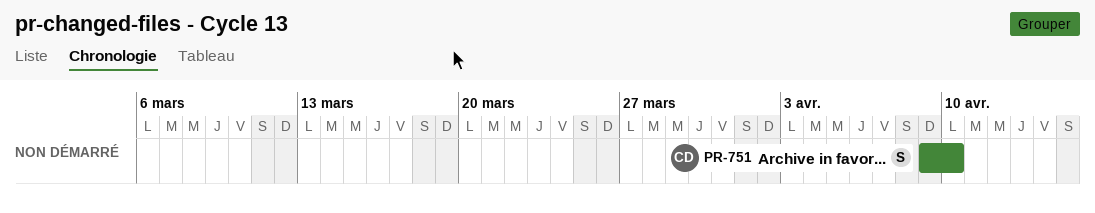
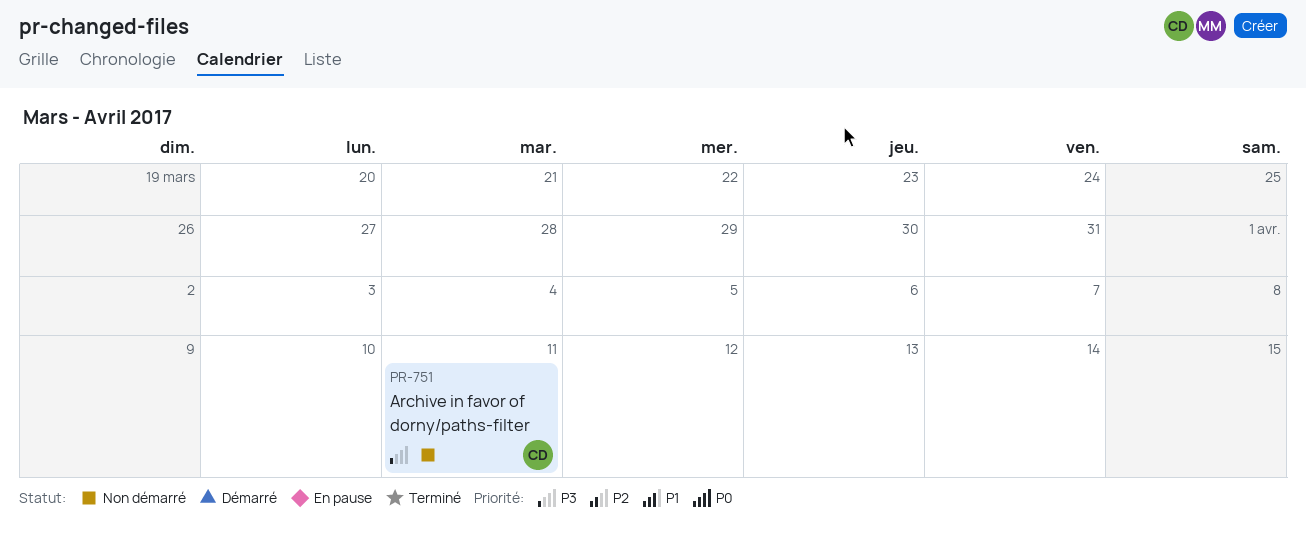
PR-751, due: Apr 10 -> Apr 11

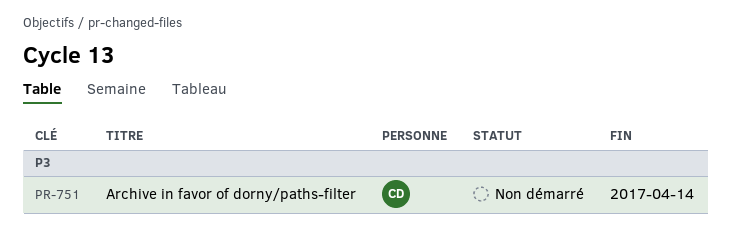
PR-751, due: Apr 11 -> Apr 14

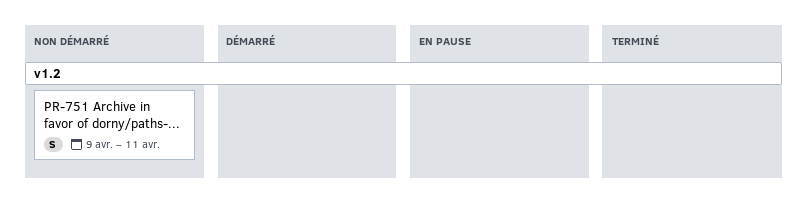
PR-751, due: Apr 14 -> Apr 11

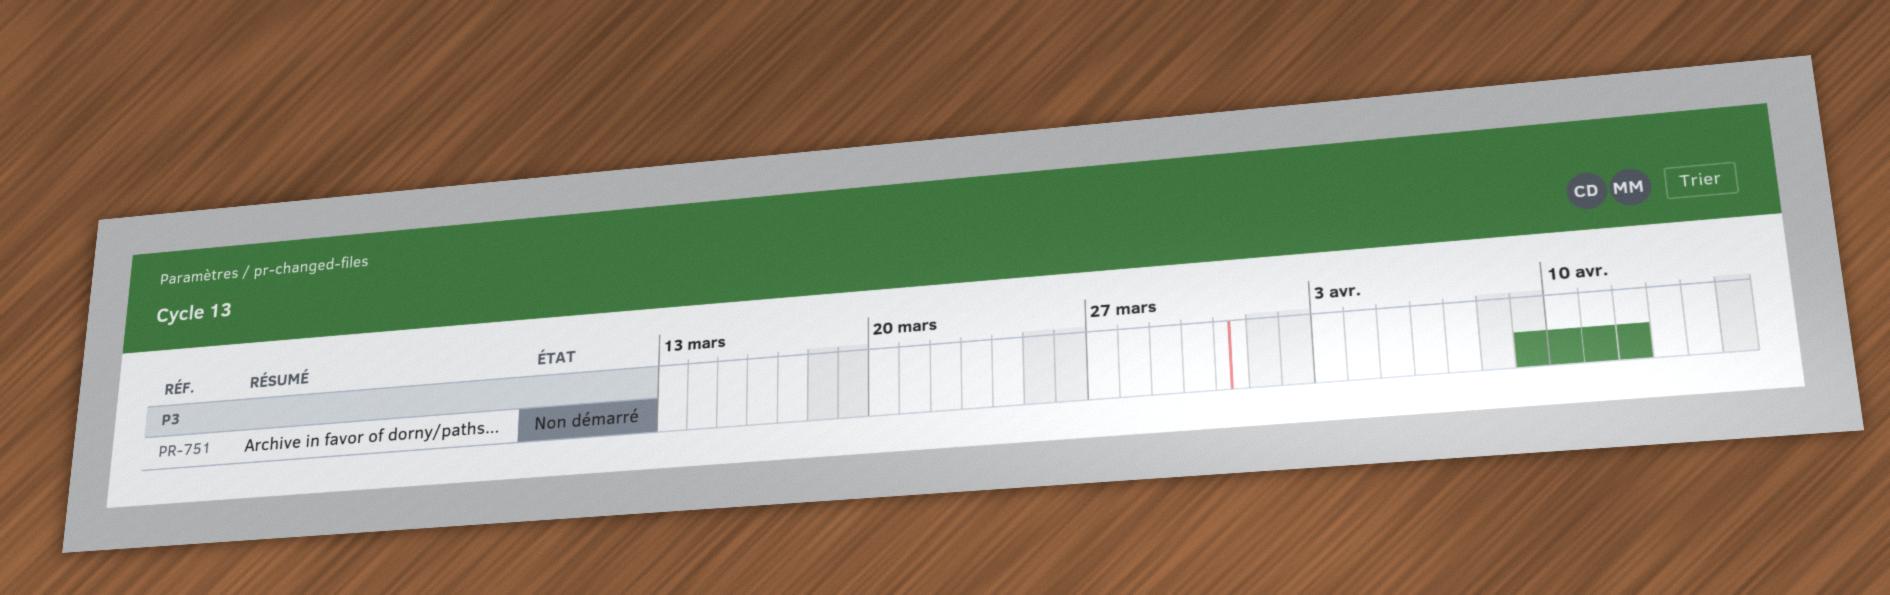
PR-751, due: Apr 11 -> Apr 12

